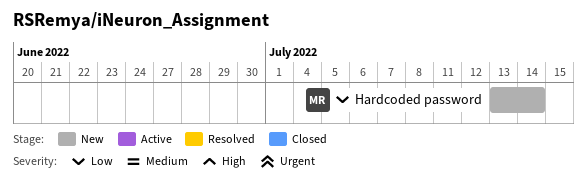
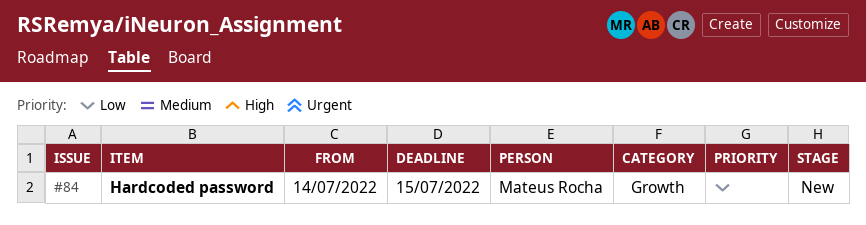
Hardcoded password, start: Jul 13 -> Jul 14
Hardcoded password, due: Jul 14 -> Jul 15

